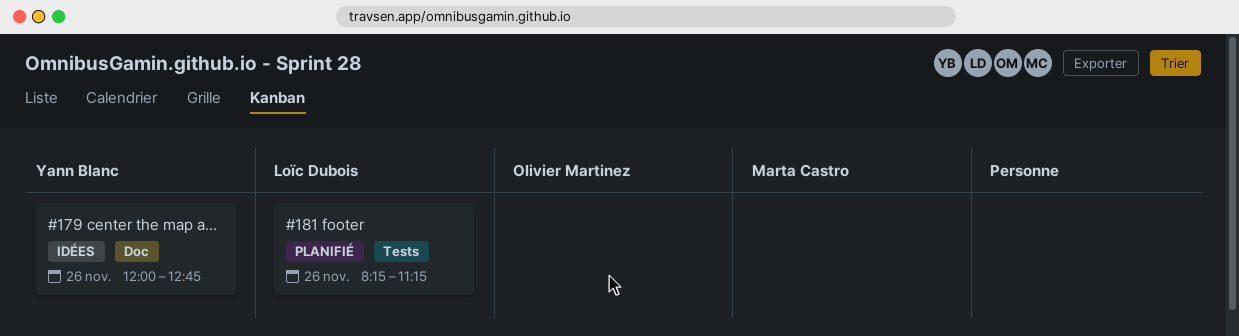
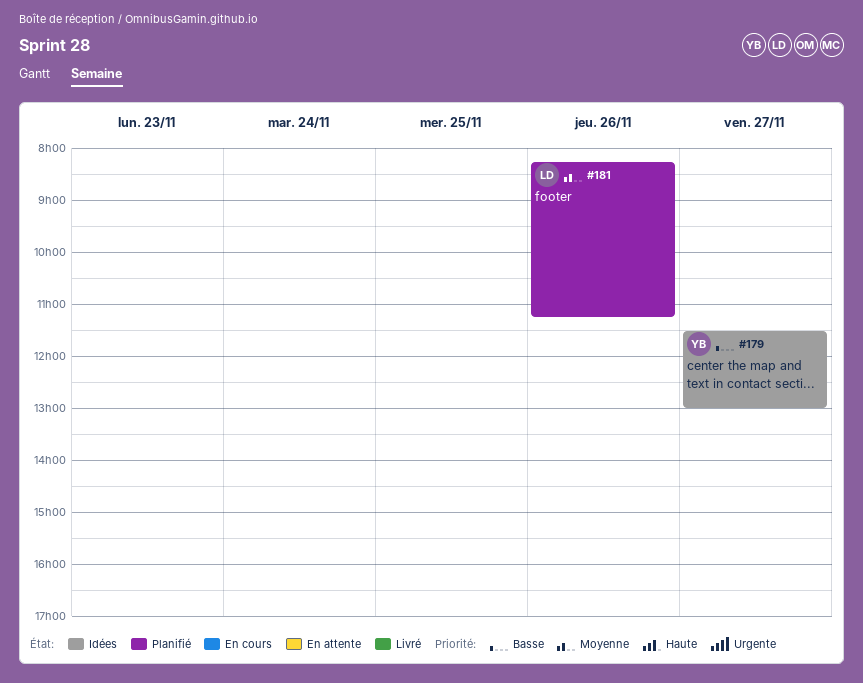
#179, day: Nov 26 -> Nov 27
#179, begins: 12:00 -> 11:30
#179, ends: 12:45 -> 13:00

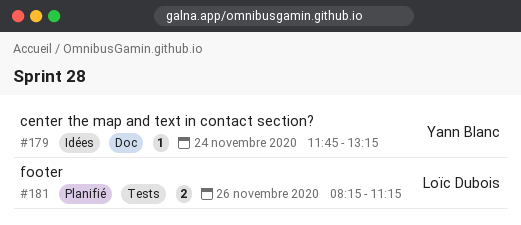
#179, day: Nov 27 -> Nov 24
#179, begins: 11:30 -> 11:45
#179, ends: 13:00 -> 13:15

